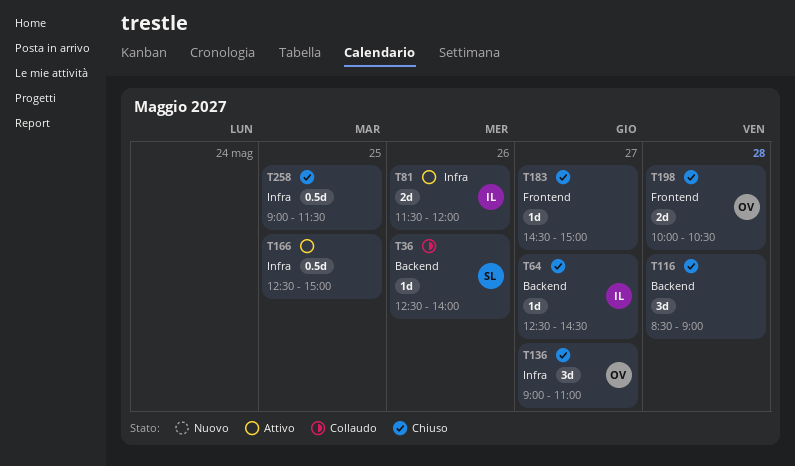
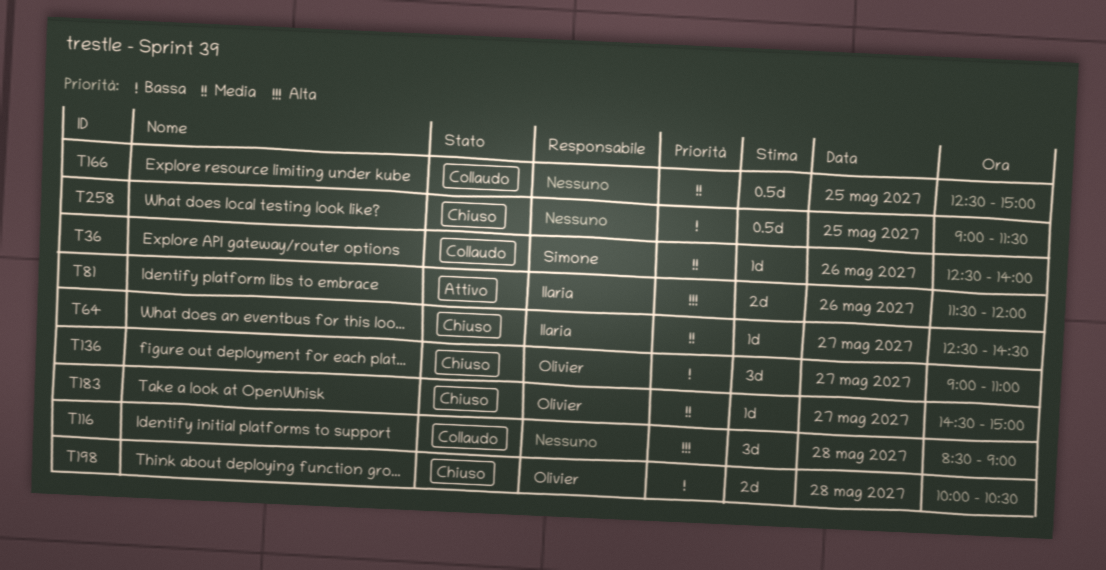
T116, status: Chiuso -> Collaudo
T166, status: Attivo -> Collaudo
T183, owner: none -> Olivier

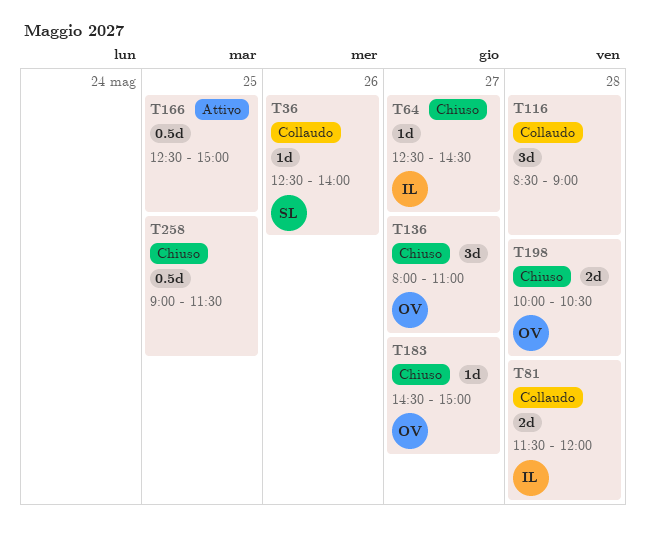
T81, status: Attivo -> Collaudo
T81, day: May 26 -> May 28
T136, begins: 09:00 -> 08:00
T166, status: Collaudo -> Attivo

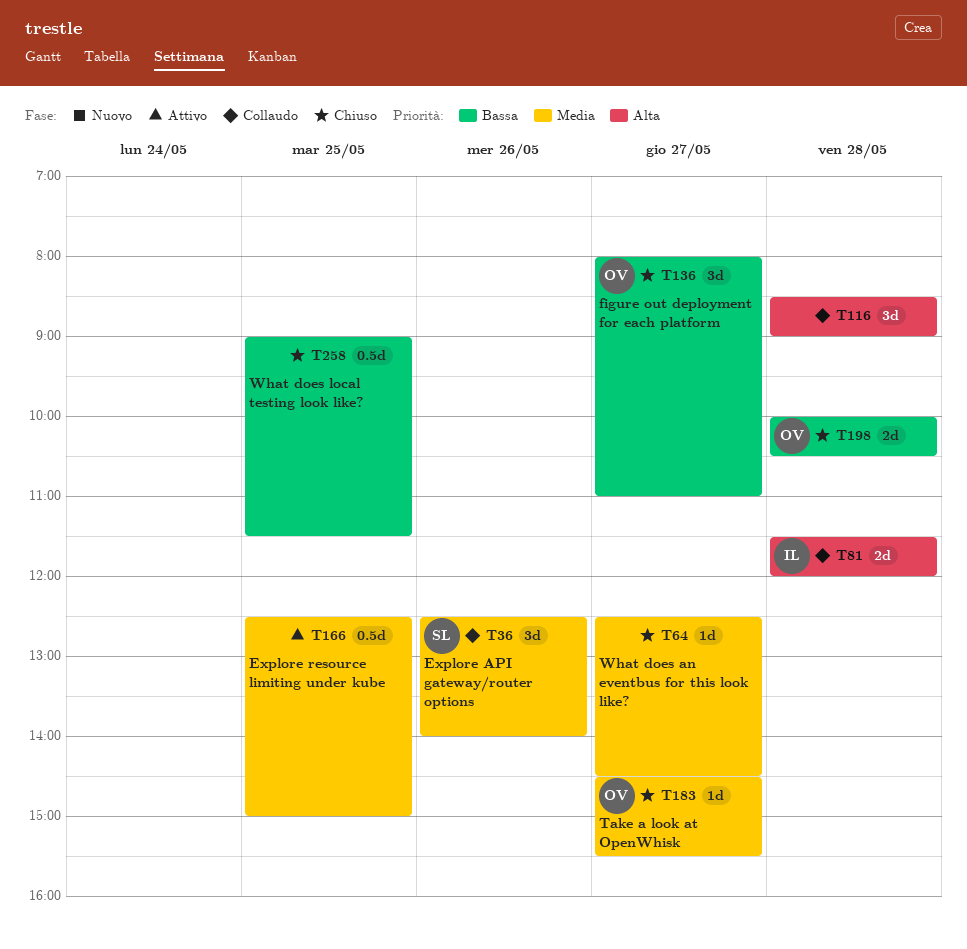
T36, estimate: 1d -> 3d
T64, owner: IL -> none
T183, ends: 15:00 -> 15:30

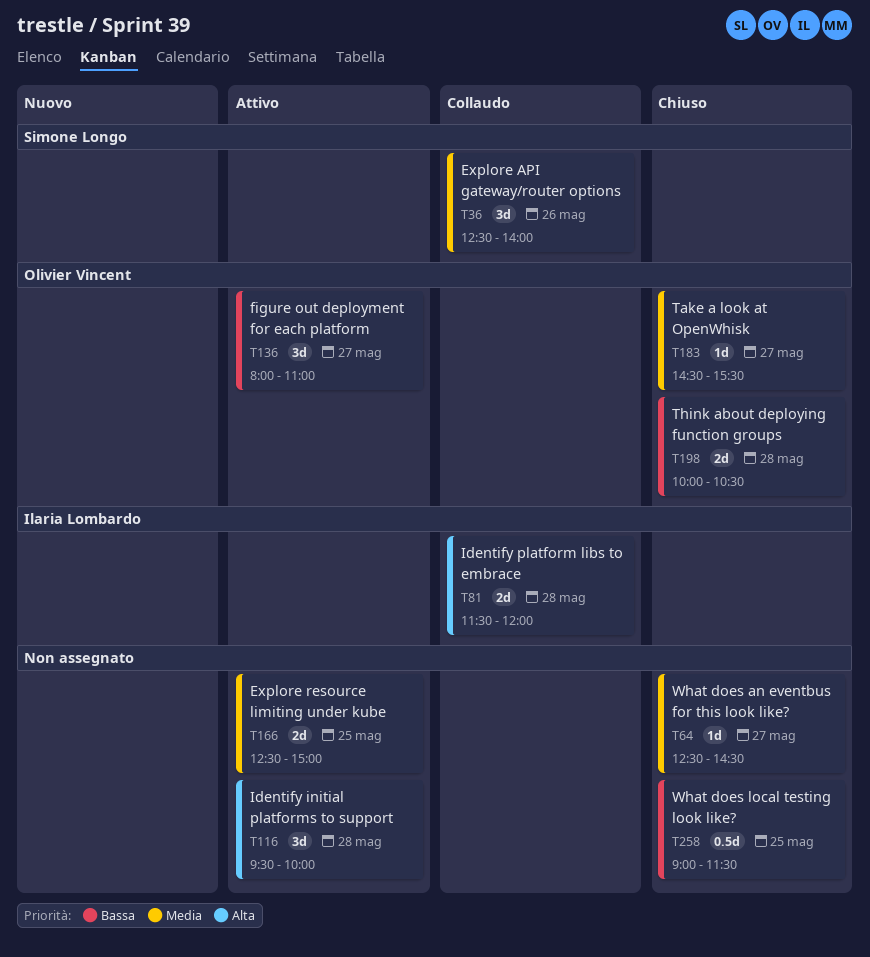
T116, status: Collaudo -> Attivo
T116, begins: 08:30 -> 09:30
T116, ends: 09:00 -> 10:00
T136, status: Chiuso -> Attivo
T166, estimate: 0.5d -> 2d

